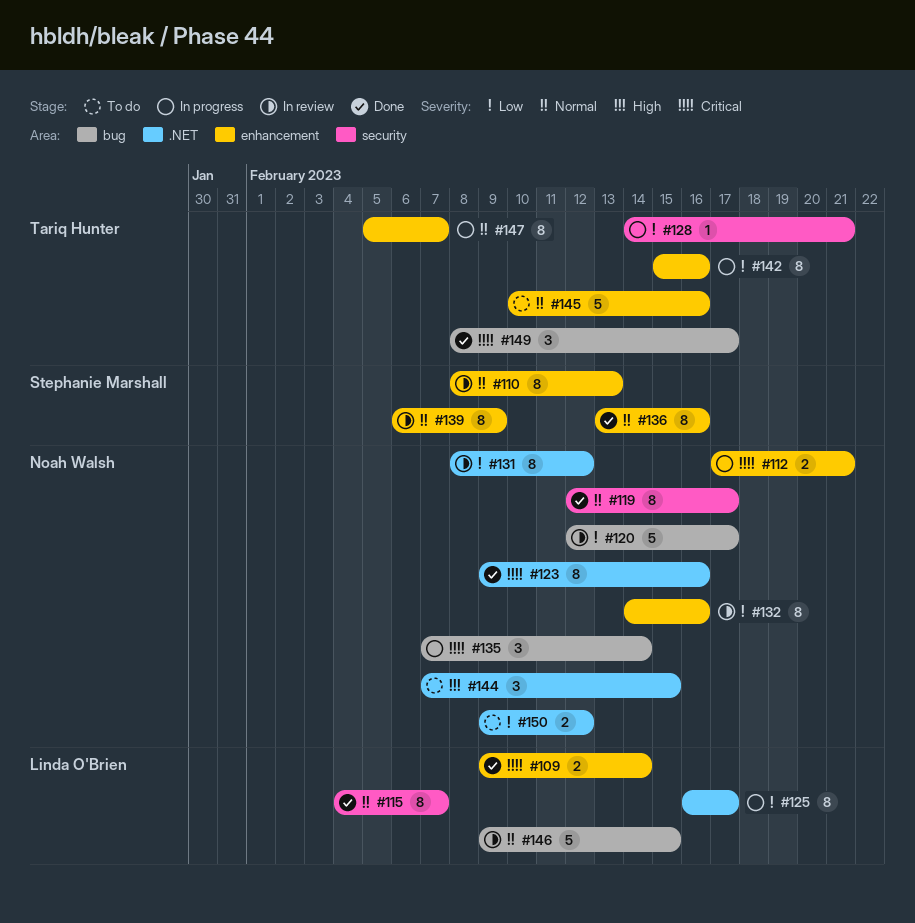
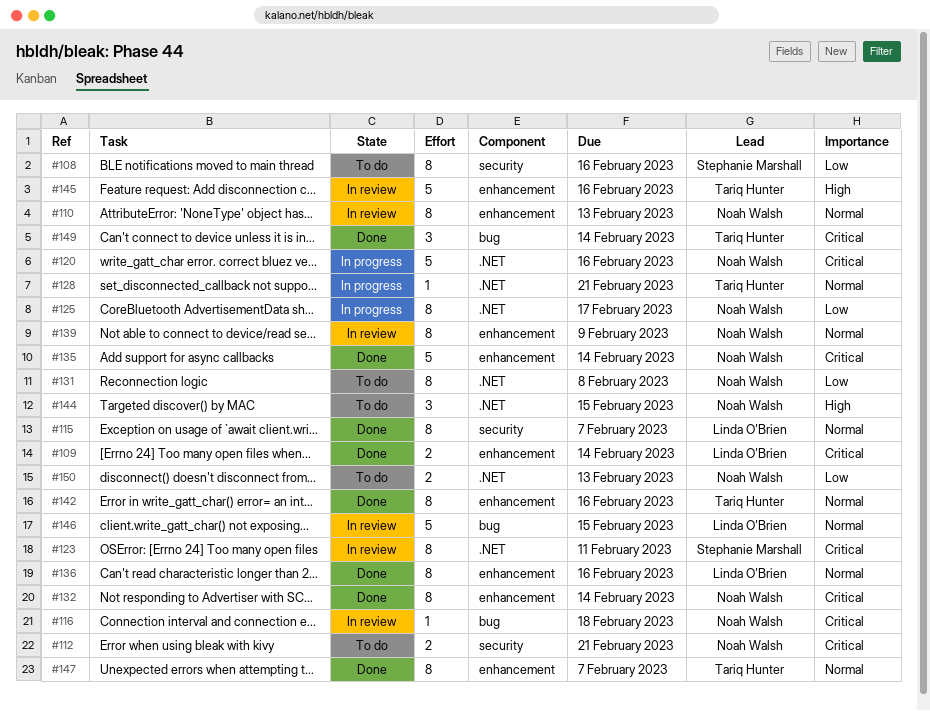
#108: none -> present
#110, owner: Stephanie Marshall -> Noah Walsh
#112, status: In progress -> To do
#112, label: enhancement -> security
#116: none -> present
#119: present -> none
#120, status: In review -> In progress
#120, priority: Low -> Critical
#120, label: bug -> .NET
#120, due: Feb 17 -> Feb 16
#123, status: Done -> In review
#123, owner: Noah Walsh -> Stephanie Marshall
#123, due: Feb 16 -> Feb 11
#125, owner: Linda O'Brien -> Noah Walsh
#128, priority: Low -> Normal
#128, label: security -> .NET
#131, status: In review -> To do
#131, due: Feb 12 -> Feb 8
#132, status: In review -> Done
#132, priority: Low -> Critical
#132, due: Feb 16 -> Feb 14
#135, status: In progress -> Done
#135, label: bug -> enhancement
#135, estimate: 3 -> 5
#136, owner: Stephanie Marshall -> Linda O'Brien
#139, owner: Stephanie Marshall -> Noah Walsh
#142, status: In progress -> Done
#142, priority: Low -> Normal
#145, status: To do -> In review
#145, priority: Normal -> High
#147, status: In progress -> Done
#149, due: Feb 17 -> Feb 14
#150, due: Feb 12 -> Feb 13

